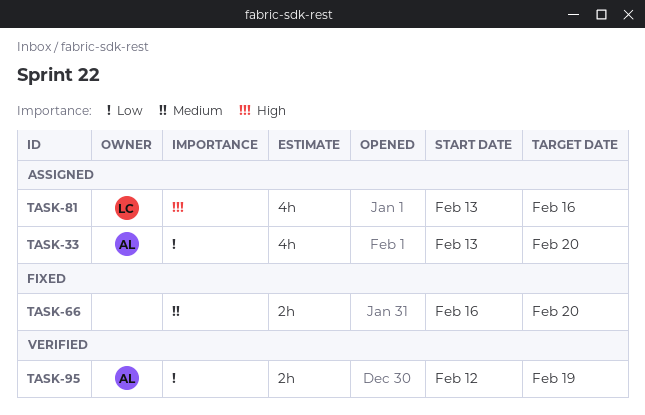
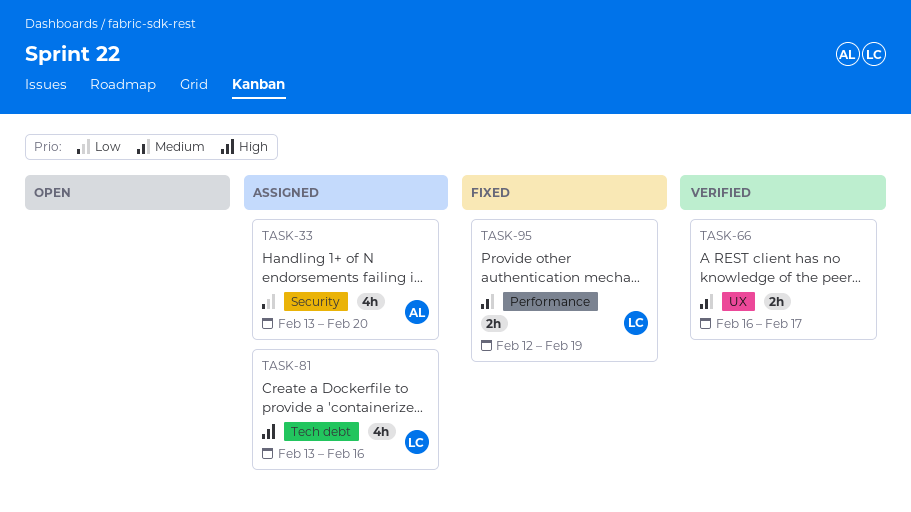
TASK-66, status: Fixed -> Verified
TASK-66, due: Feb 20 -> Feb 17
TASK-95, status: Verified -> Fixed
TASK-95, owner: AL -> LC
TASK-95, priority: Low -> Medium

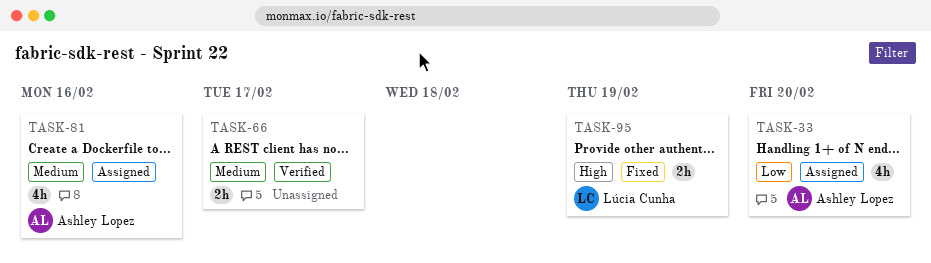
TASK-81, owner: Lúcia Cunha -> Ashley Lopez
TASK-81, priority: High -> Medium
TASK-95, priority: Medium -> High

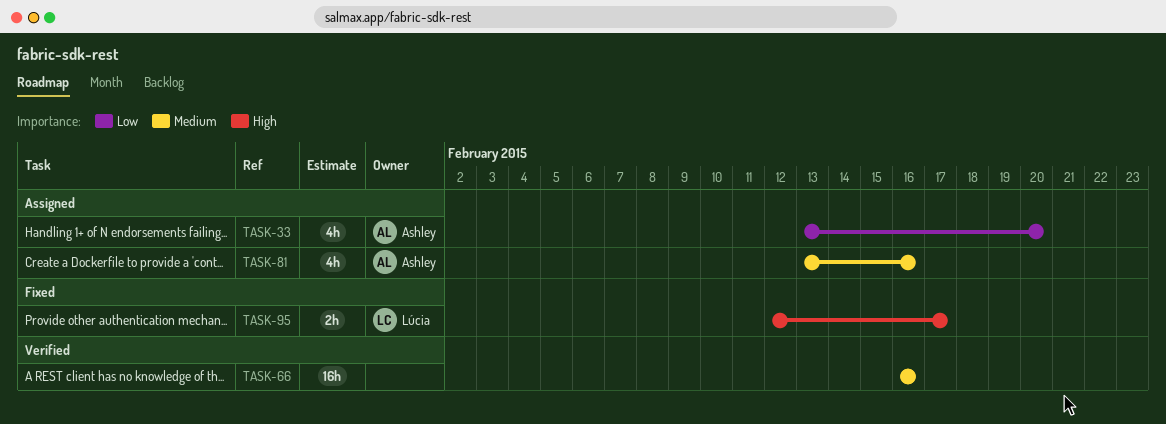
TASK-66, estimate: 2h -> 16h
TASK-66, due: Feb 17 -> Feb 16
TASK-95, due: Feb 19 -> Feb 17

